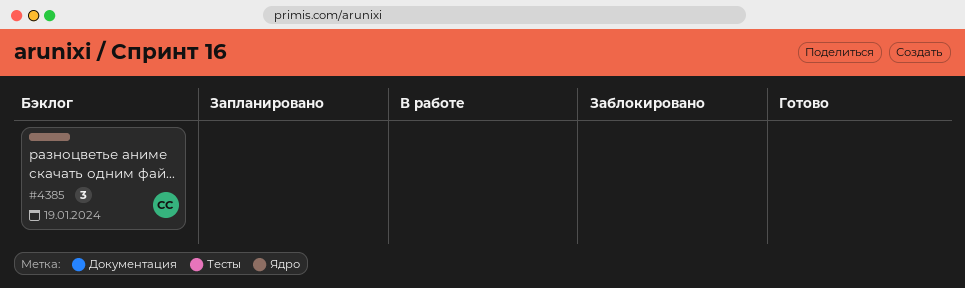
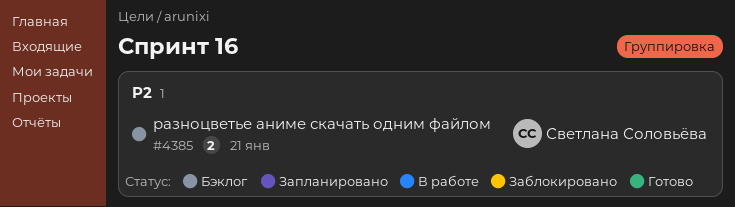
#4385, estimate: 3 -> 2
#4385, due: Jan 19 -> Jan 21

